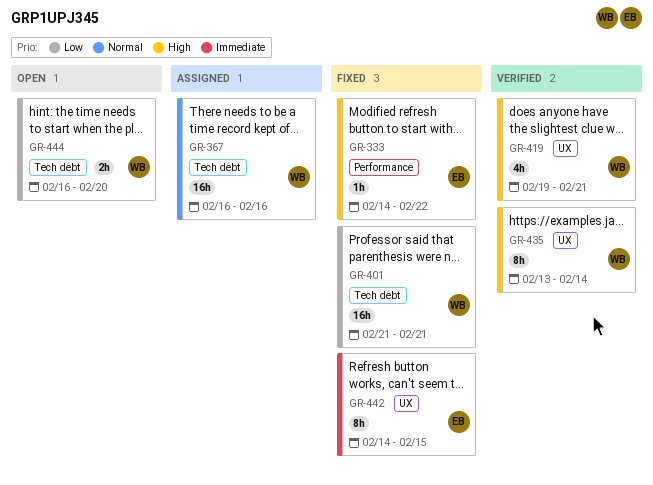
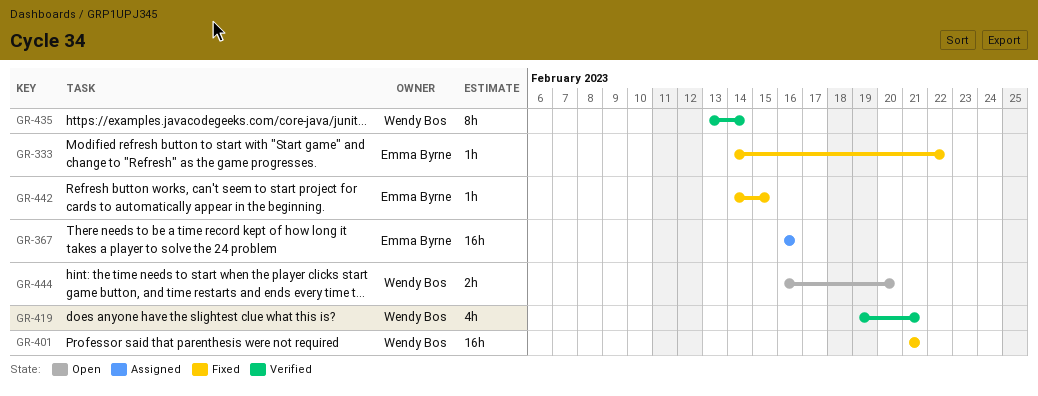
GR-367, owner: Wendy Bos -> Emma Byrne
GR-442, estimate: 8h -> 1h

